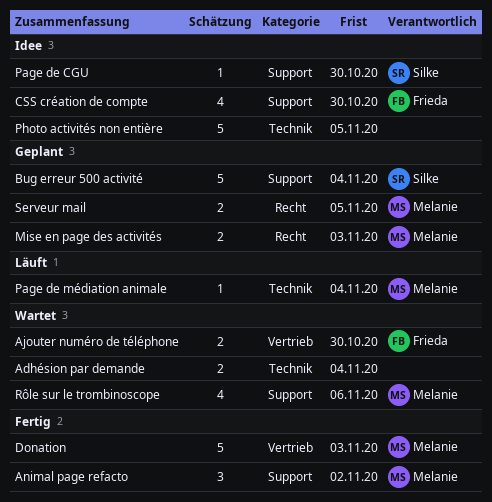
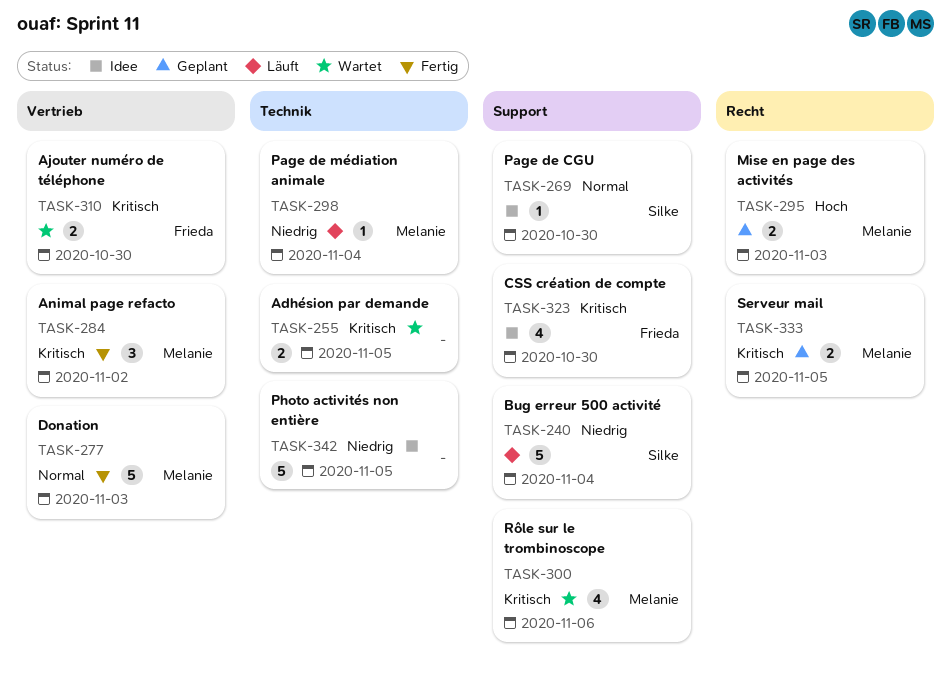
Adhésion par demande, due: Nov 4 -> Nov 5
Animal page refacto, label: Support -> Vertrieb
Bug erreur 500 activité, status: Geplant -> Läuft

